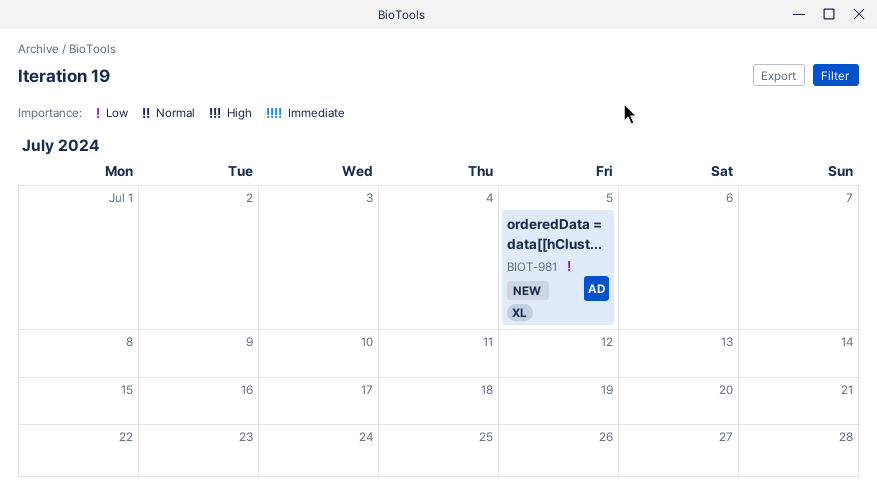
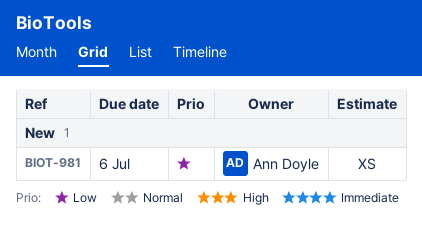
BIOT-981, estimate: XL -> XS
BIOT-981, due: Jul 5 -> Jul 6

